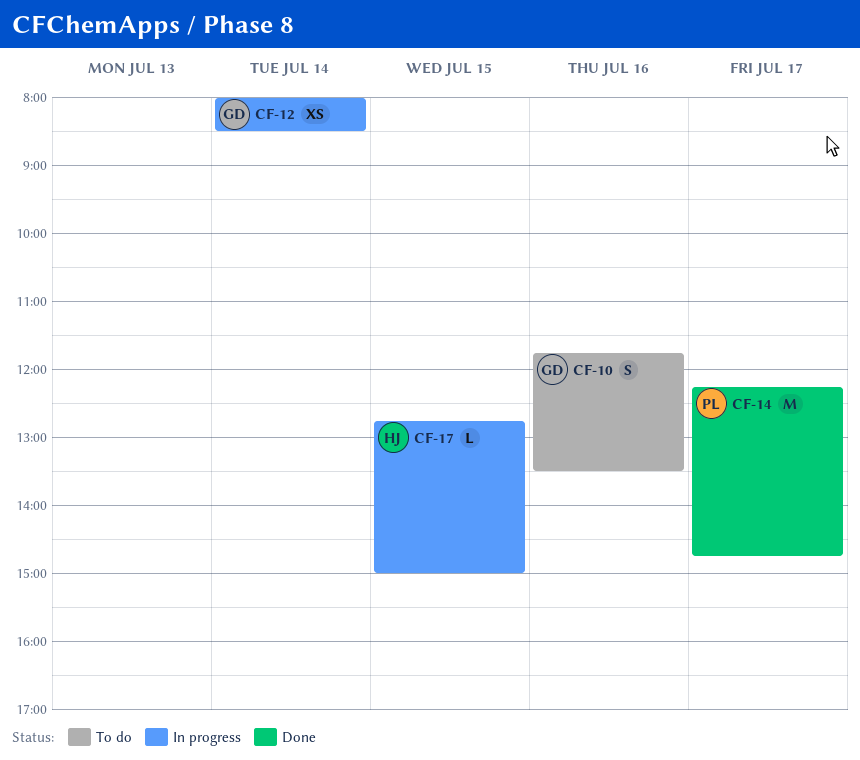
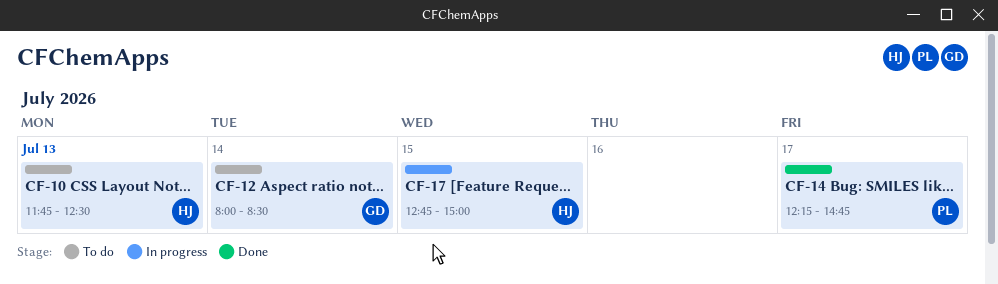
CF-10, owner: GD -> HJ
CF-10, day: Jul 16 -> Jul 13
CF-10, ends: 13:30 -> 12:30
CF-12, status: In progress -> To do

